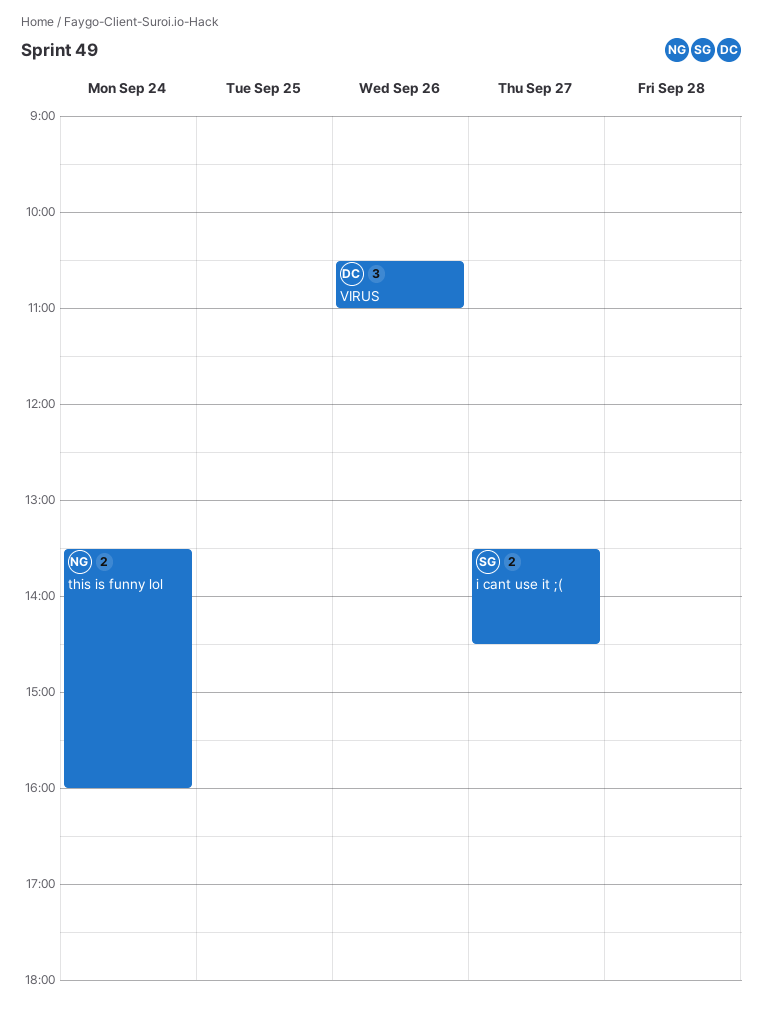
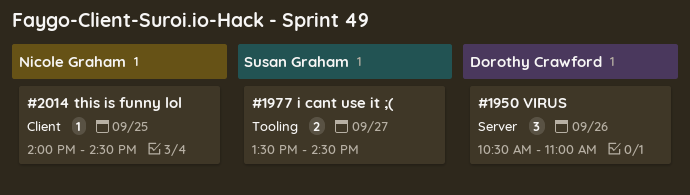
this is funny lol, estimate: 2 -> 1
this is funny lol, day: Sep 24 -> Sep 25
this is funny lol, begins: 13:30 -> 14:00
this is funny lol, ends: 16:00 -> 14:30

